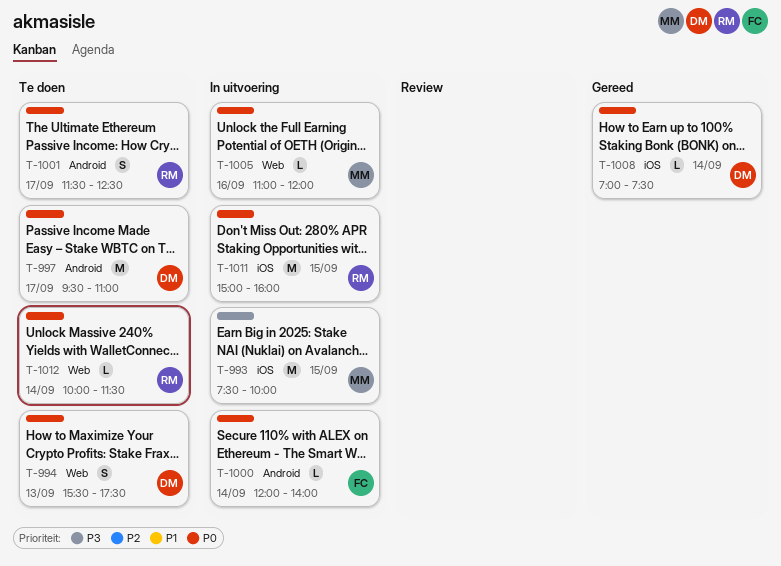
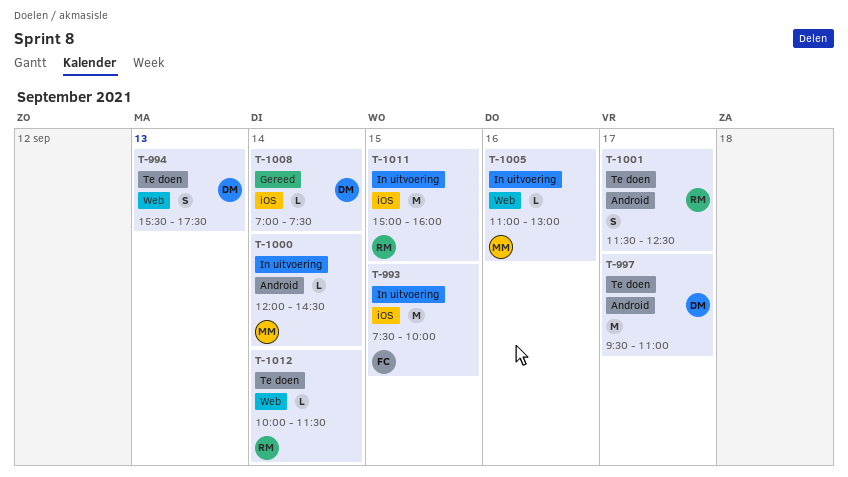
T-993, owner: MM -> FC
T-1000, owner: FC -> MM
T-1000, ends: 14:00 -> 14:30
T-1005, ends: 12:00 -> 13:00

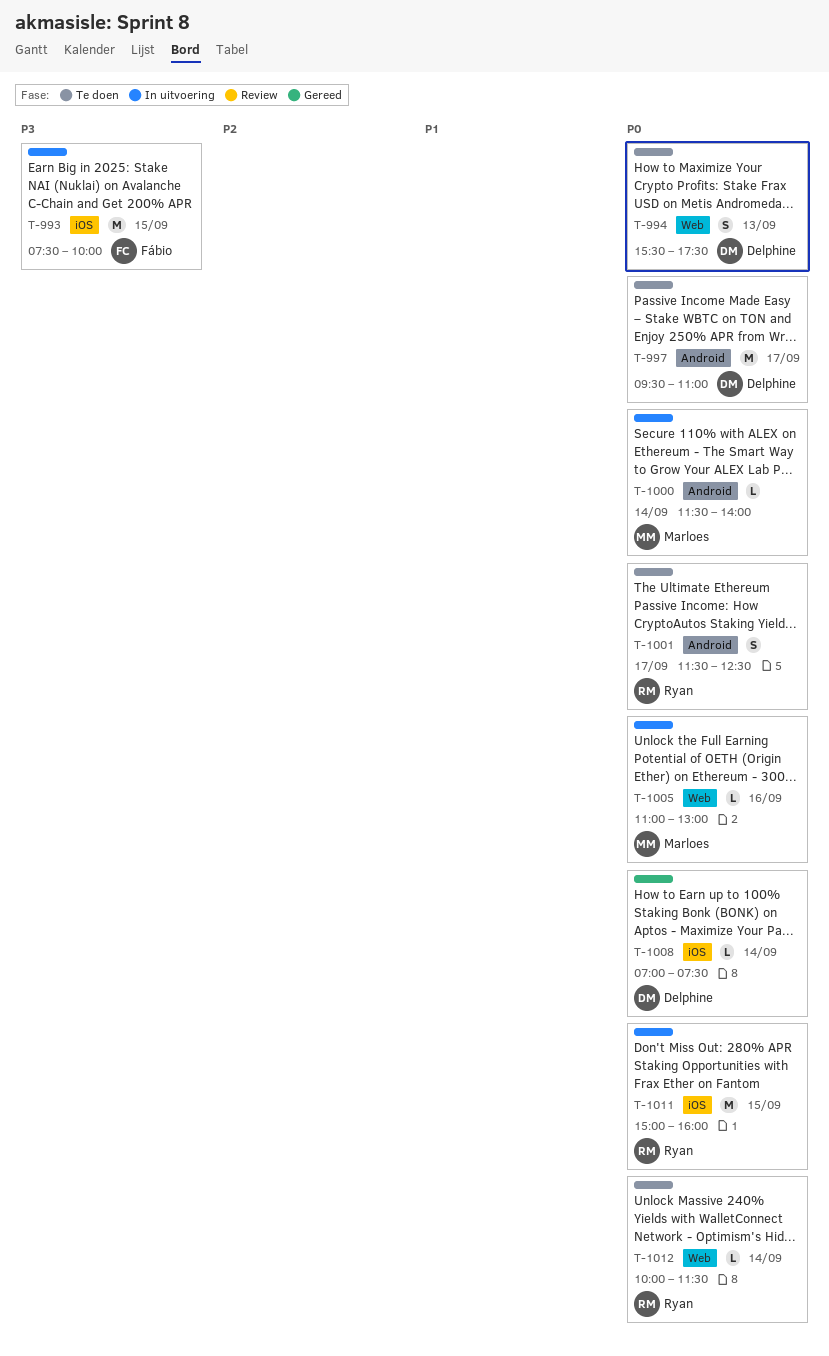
T-1000, begins: 12:00 -> 11:30
T-1000, ends: 14:30 -> 14:00

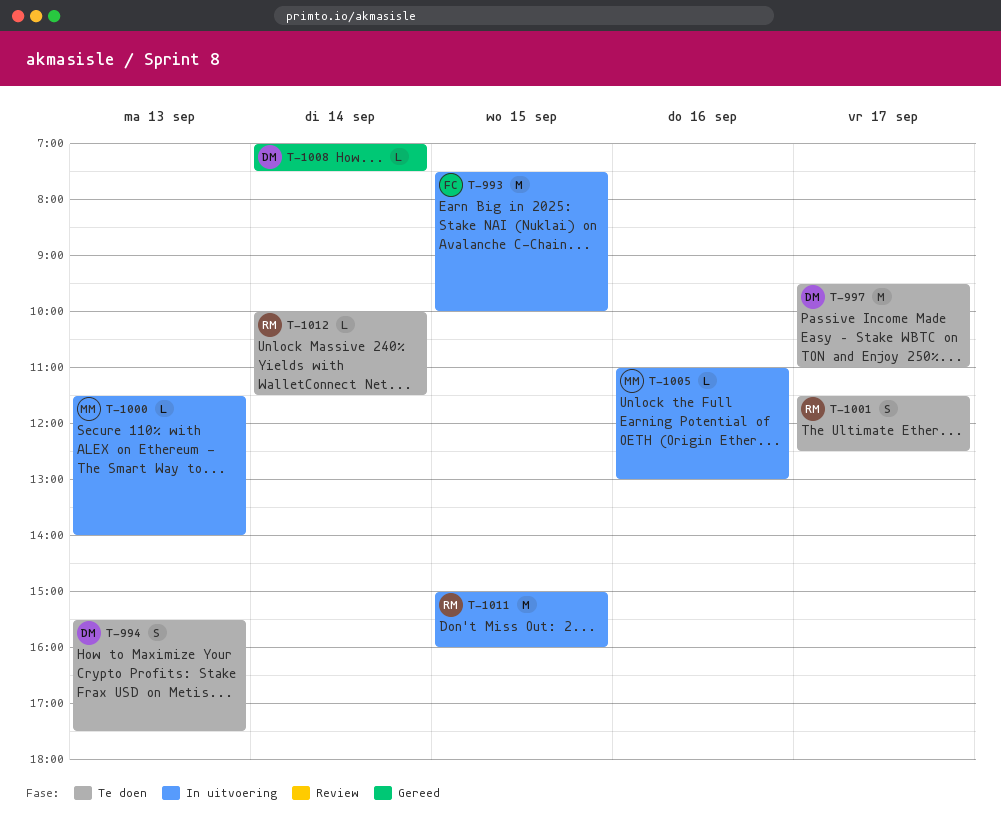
T-1000, day: Sep 14 -> Sep 13

